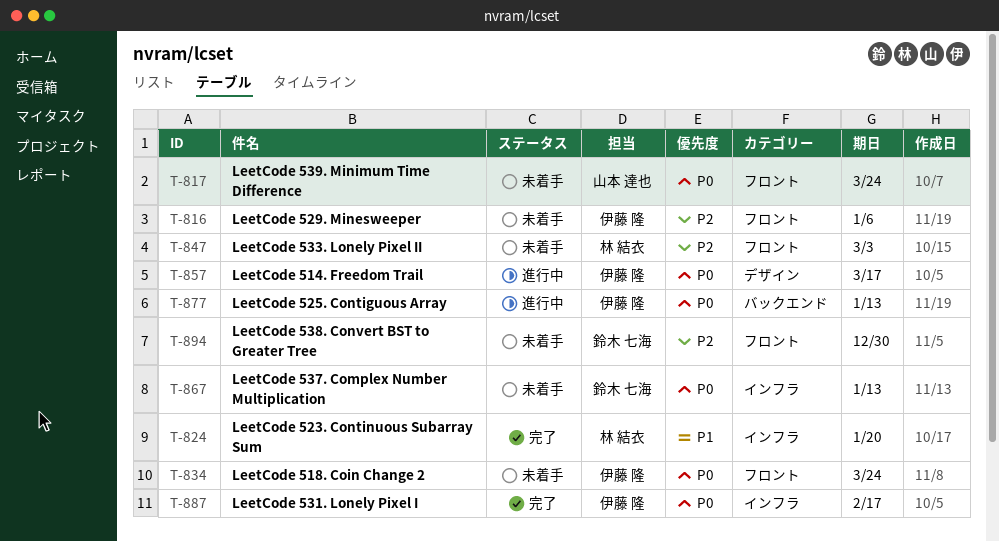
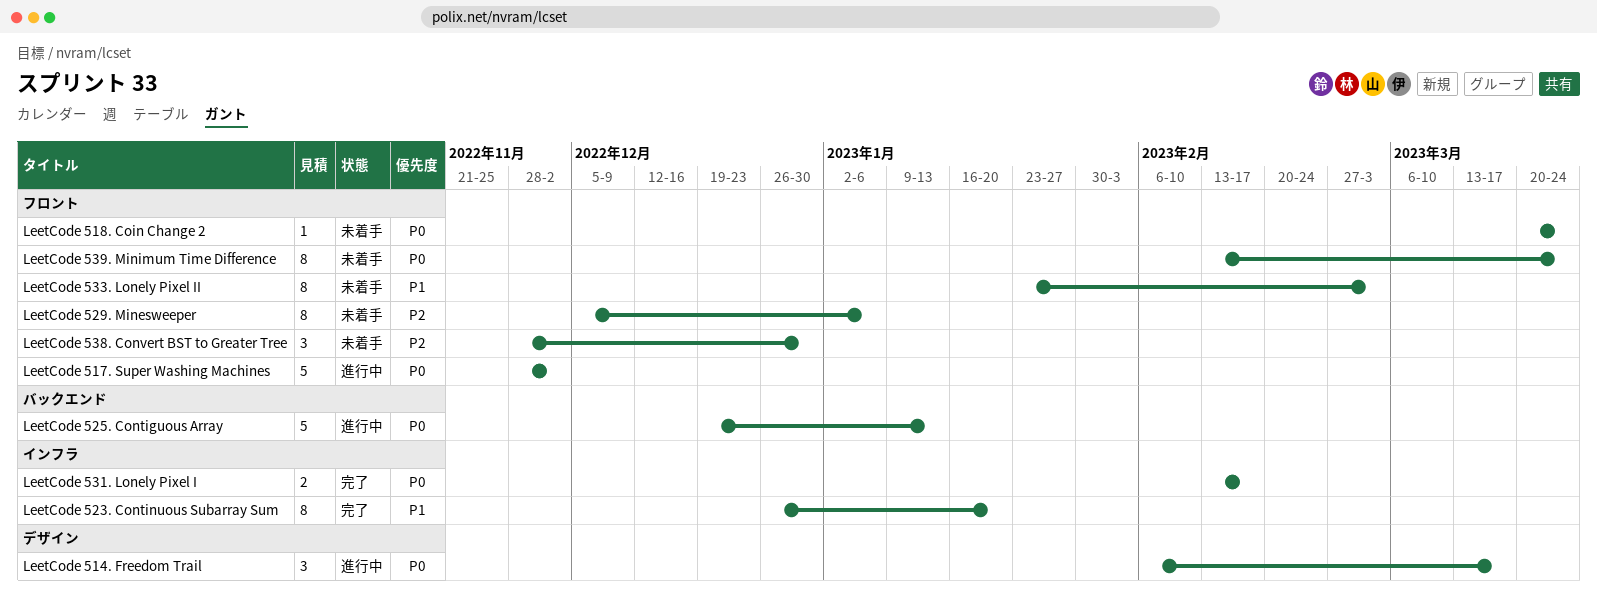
LeetCode 517. Super Washing Machines: none -> present
LeetCode 533. Lonely Pixel II, priority: P2 -> P1
LeetCode 537. Complex Number Multiplication: present -> none

